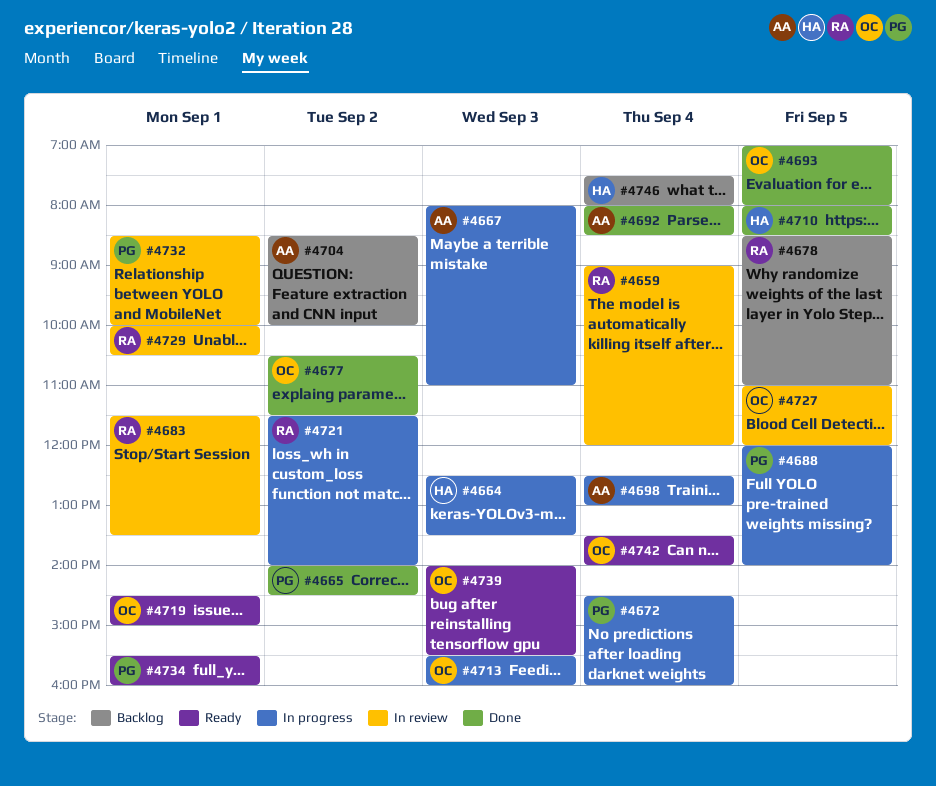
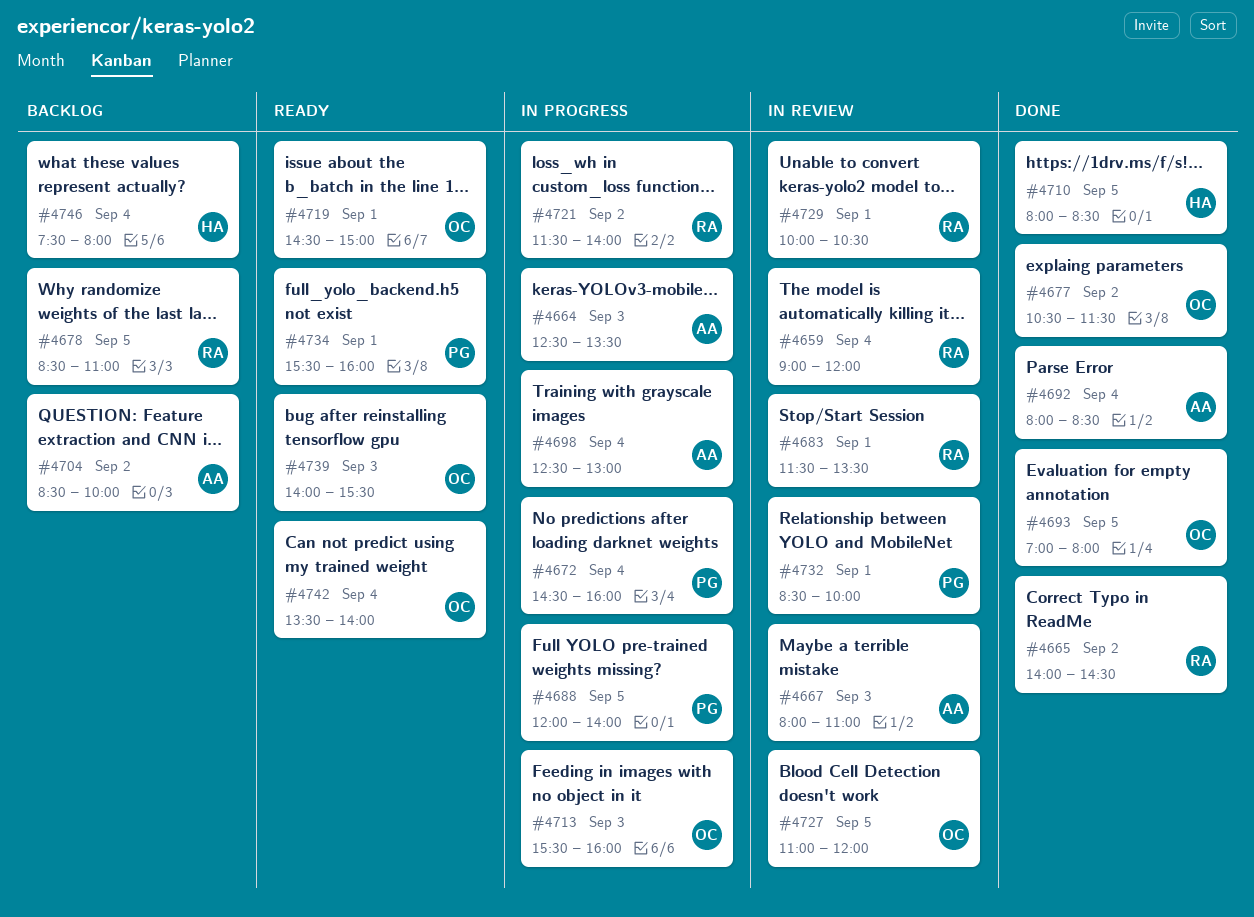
#4664, owner: HA -> AA
#4665, owner: PG -> RA
#4667, status: In progress -> In review

